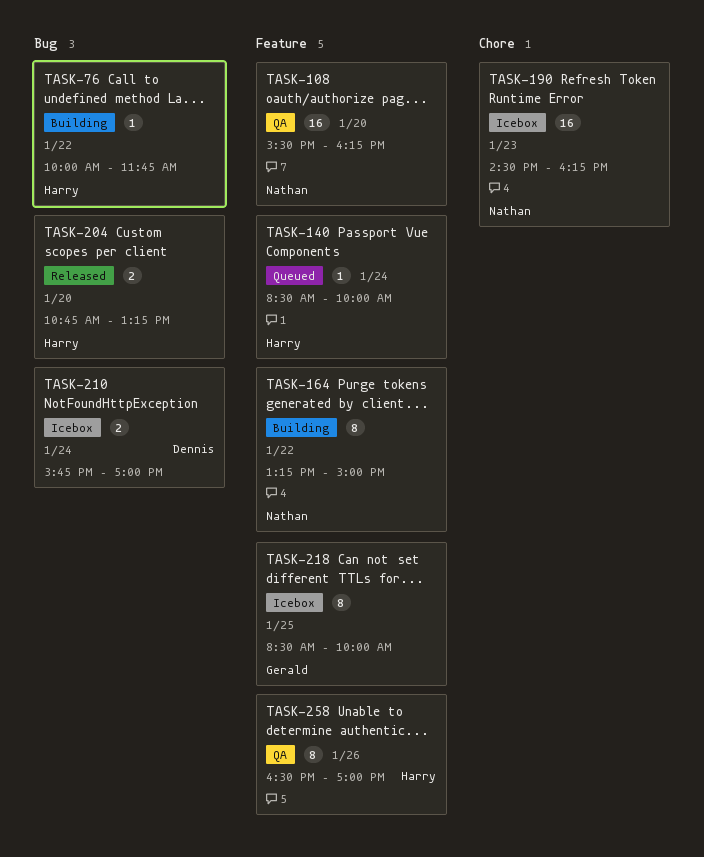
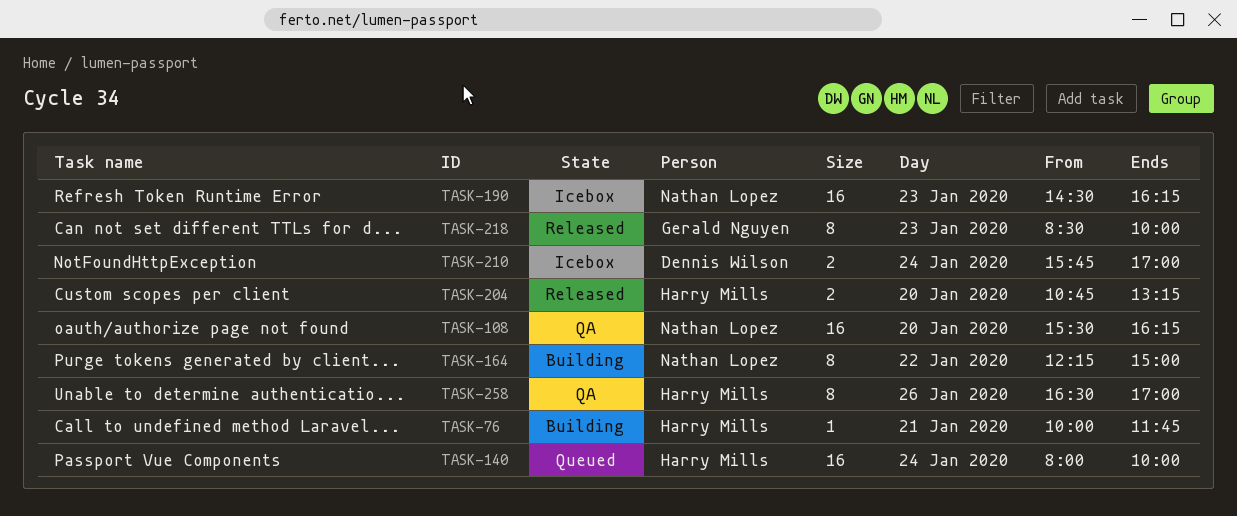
TASK-76, day: Jan 22 -> Jan 21
TASK-140, estimate: 1 -> 16
TASK-140, begins: 08:30 -> 08:00
TASK-164, begins: 13:15 -> 12:15
TASK-218, status: Icebox -> Released
TASK-218, day: Jan 25 -> Jan 23

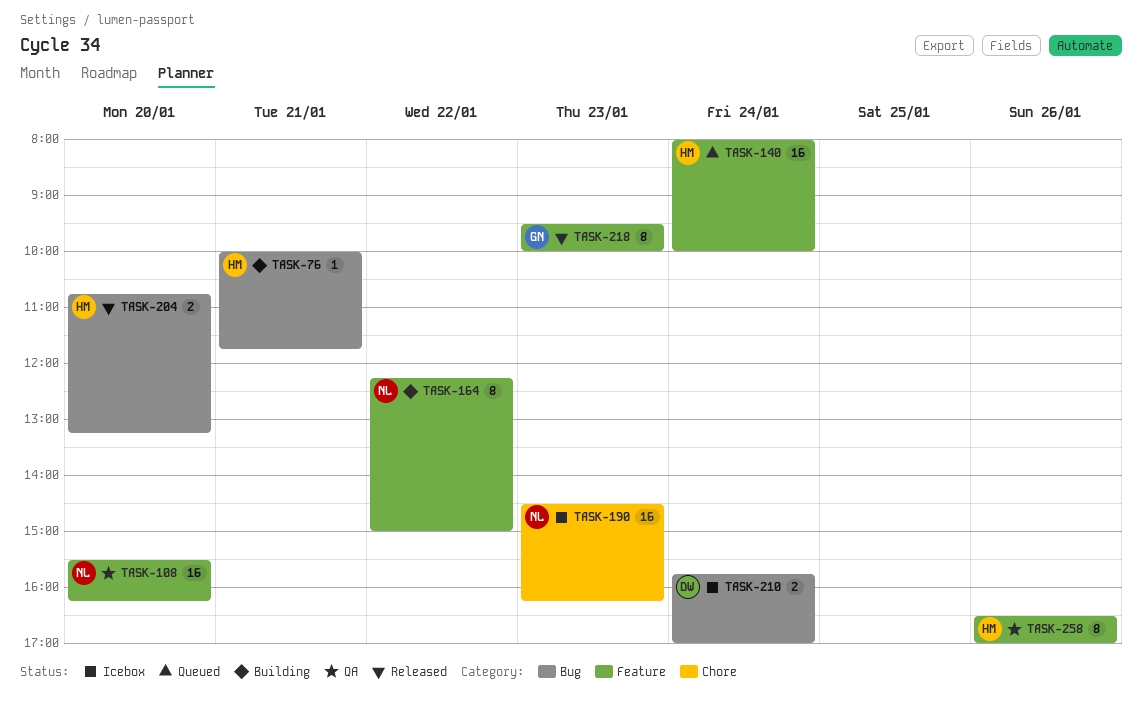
TASK-218, begins: 08:30 -> 09:30

